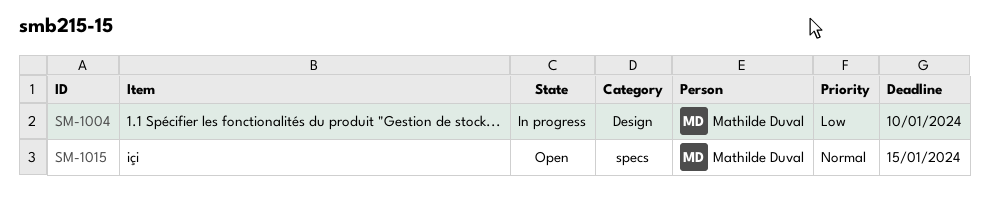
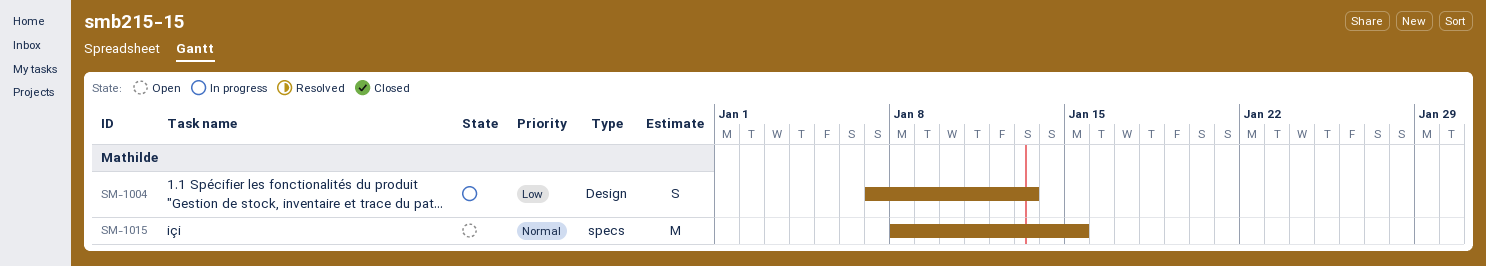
SM-1004, due: Jan 10 -> Jan 13

